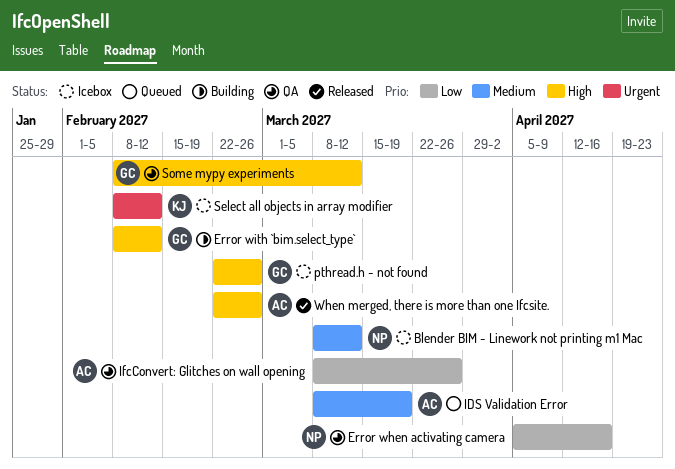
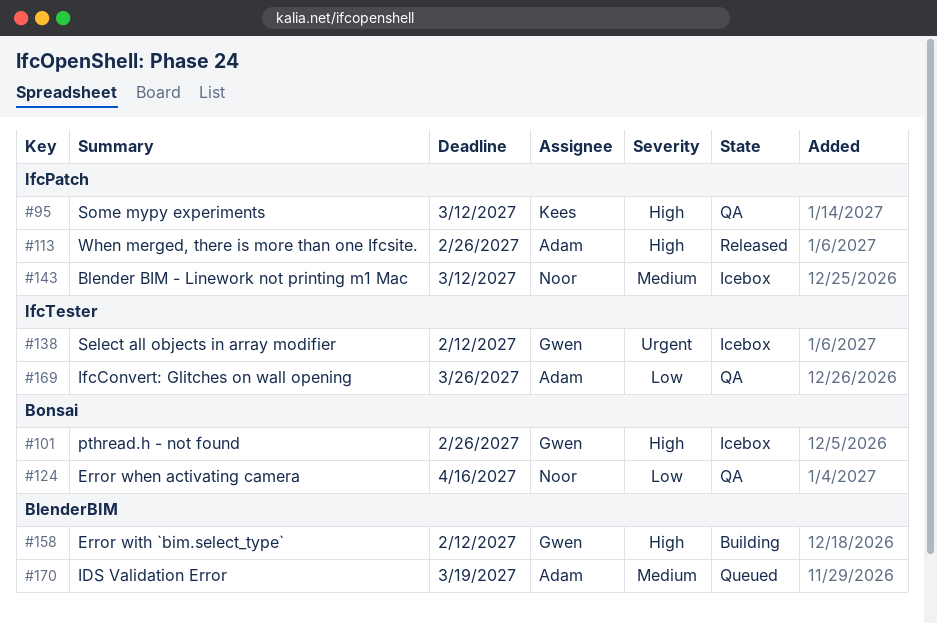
Select all objects in array modifier, owner: Kees -> Gwen
Some mypy experiments, owner: Gwen -> Kees

